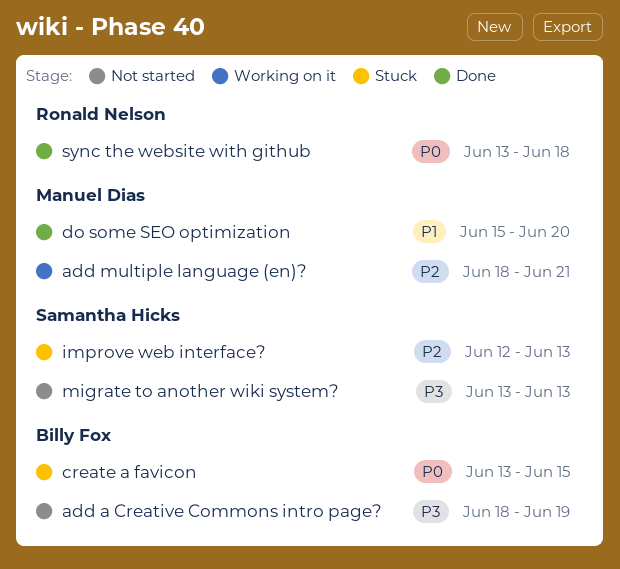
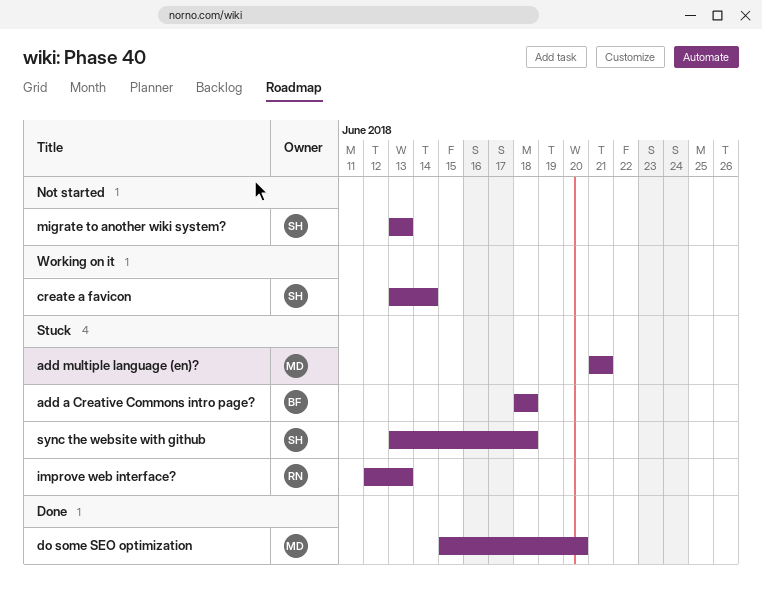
add a Creative Commons intro page?, status: Not started -> Stuck
add a Creative Commons intro page?, due: Jun 19 -> Jun 18
add multiple language (en)?, status: Working on it -> Stuck
add multiple language (en)?, start: Jun 18 -> Jun 21
create a favicon, status: Stuck -> Working on it
create a favicon, owner: Billy Fox -> Samantha Hicks
create a favicon, due: Jun 15 -> Jun 14
improve web interface?, owner: Samantha Hicks -> Ronald Nelson
sync the website with github, status: Done -> Stuck
sync the website with github, owner: Ronald Nelson -> Samantha Hicks

